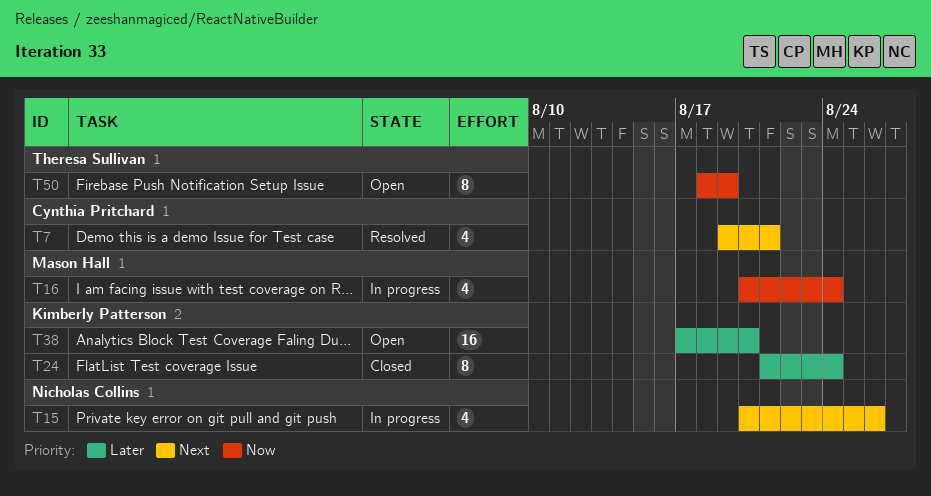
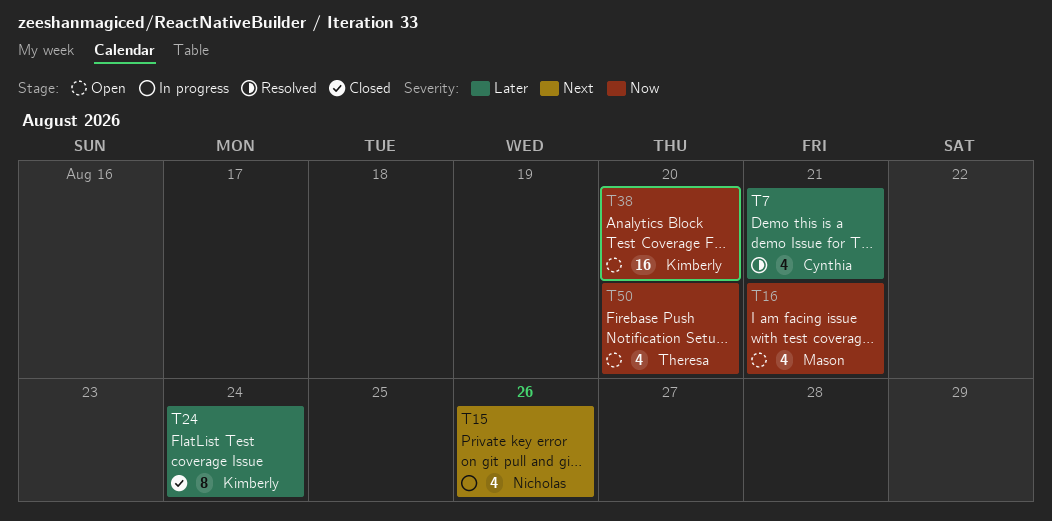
T7, priority: Next -> Later
T16, status: In progress -> Open
T16, due: Aug 24 -> Aug 21
T38, priority: Later -> Now
T50, estimate: 8 -> 4
T50, due: Aug 19 -> Aug 20

